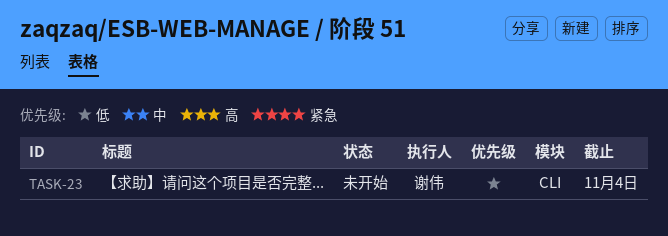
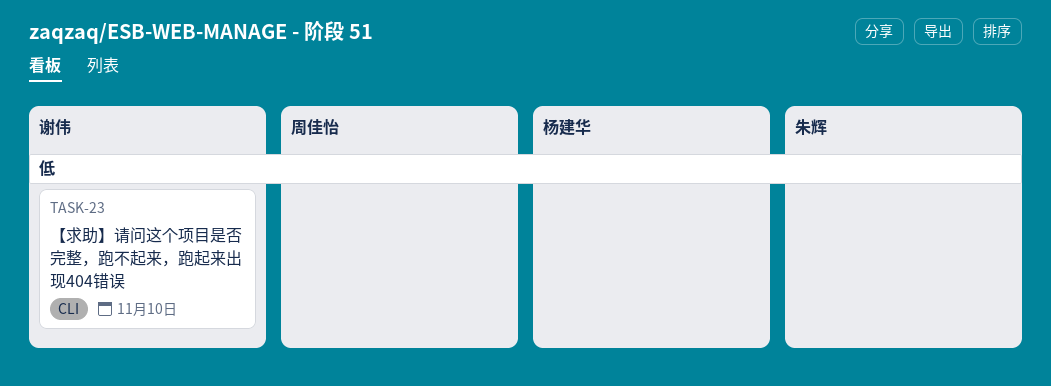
TASK-23, due: Nov 4 -> Nov 10

